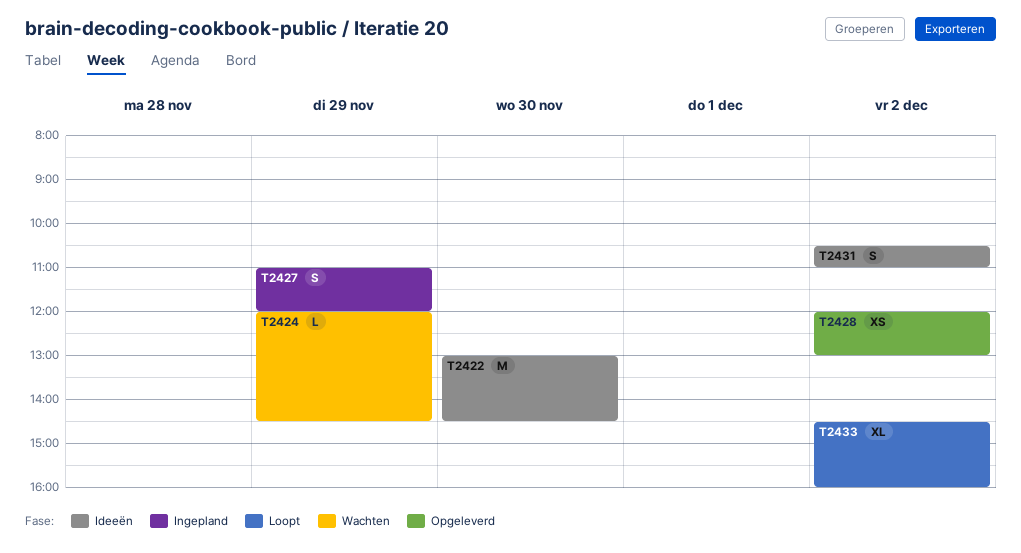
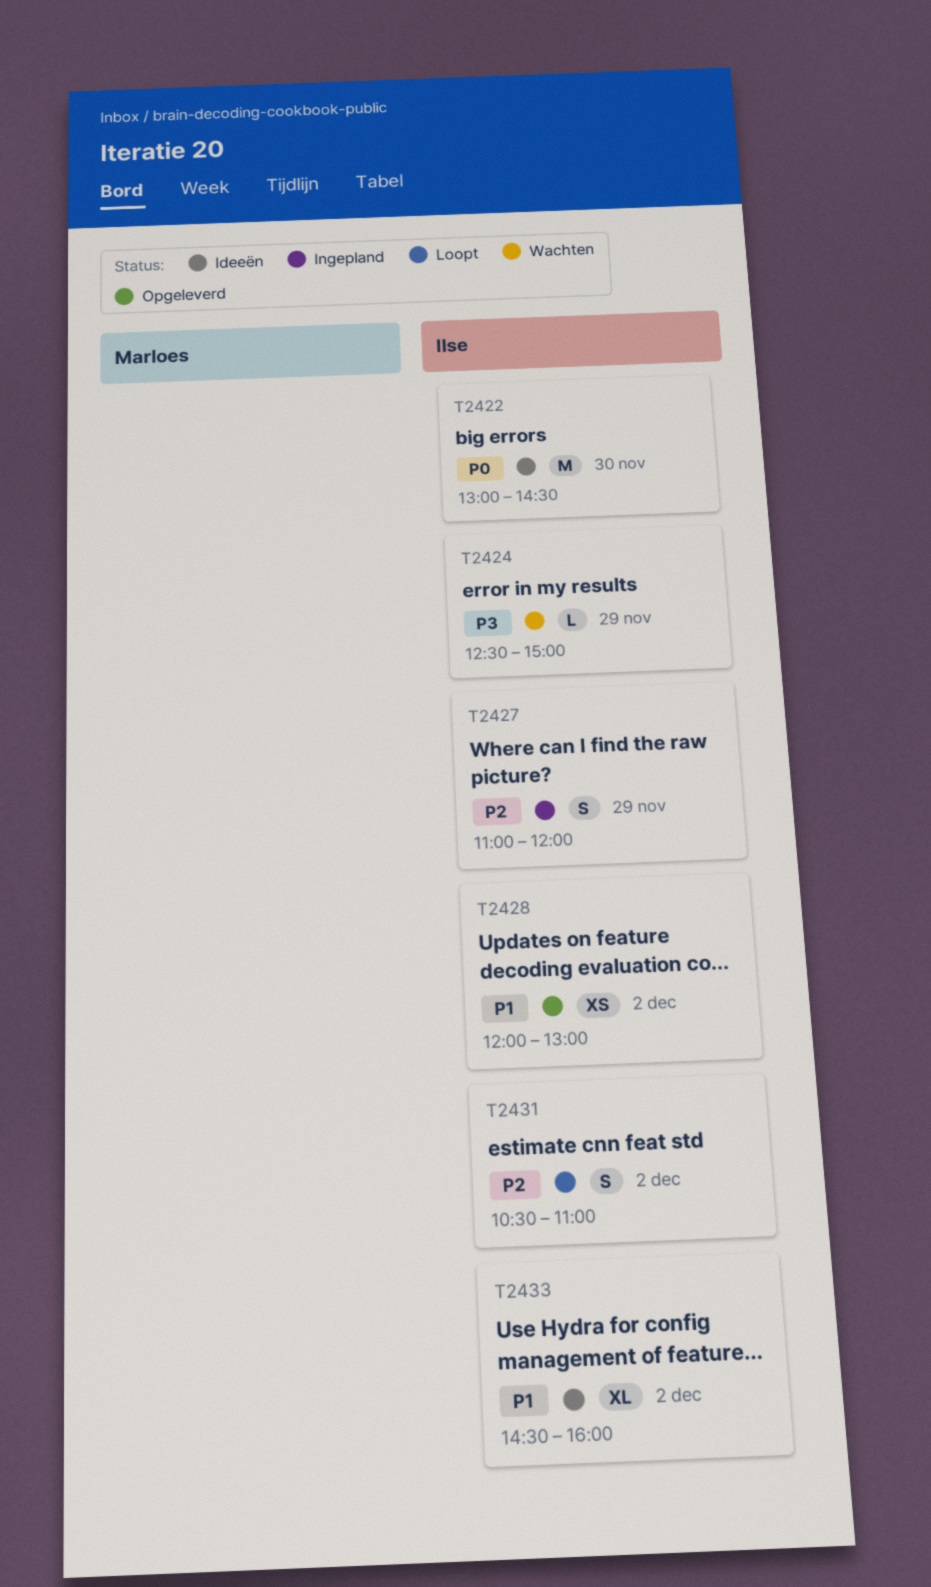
T2424, begins: 12:00 -> 12:30
T2424, ends: 14:30 -> 15:00
T2431, status: Ideeën -> Loopt
T2433, status: Loopt -> Ideeën

